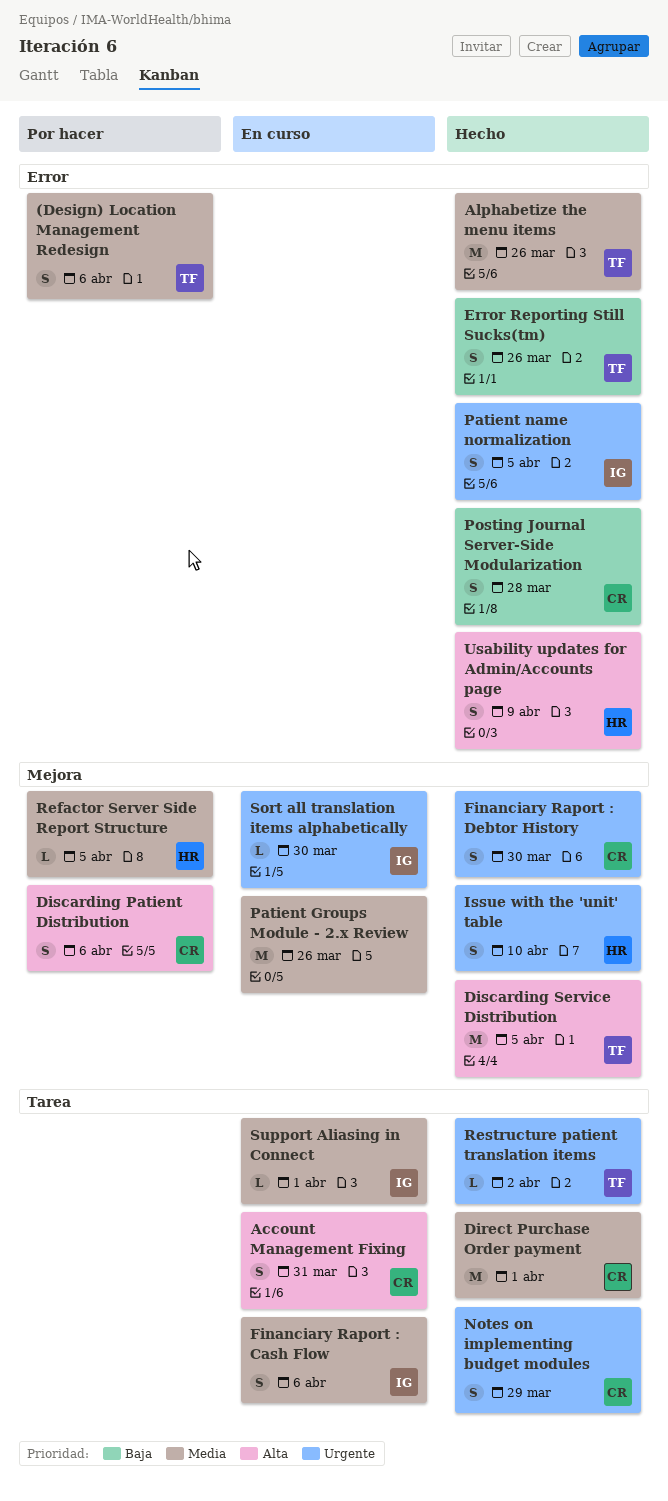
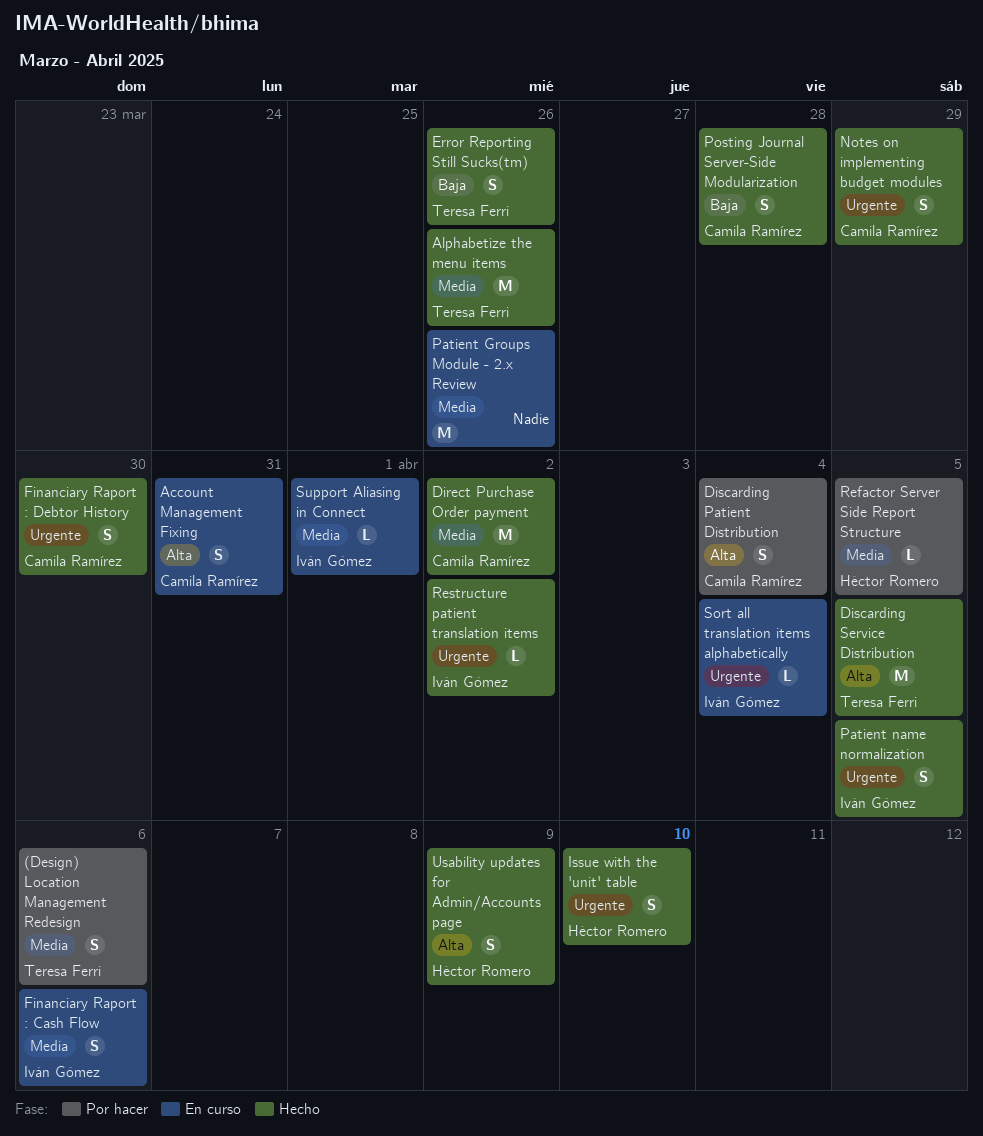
Direct Purchase Order payment, due: Apr 1 -> Apr 2
Discarding Patient Distribution, due: Apr 6 -> Apr 4
Restructure patient translation items, owner: Teresa Ferri -> Iván Gómez
Sort all translation items alphabetically, due: Mar 30 -> Apr 4

